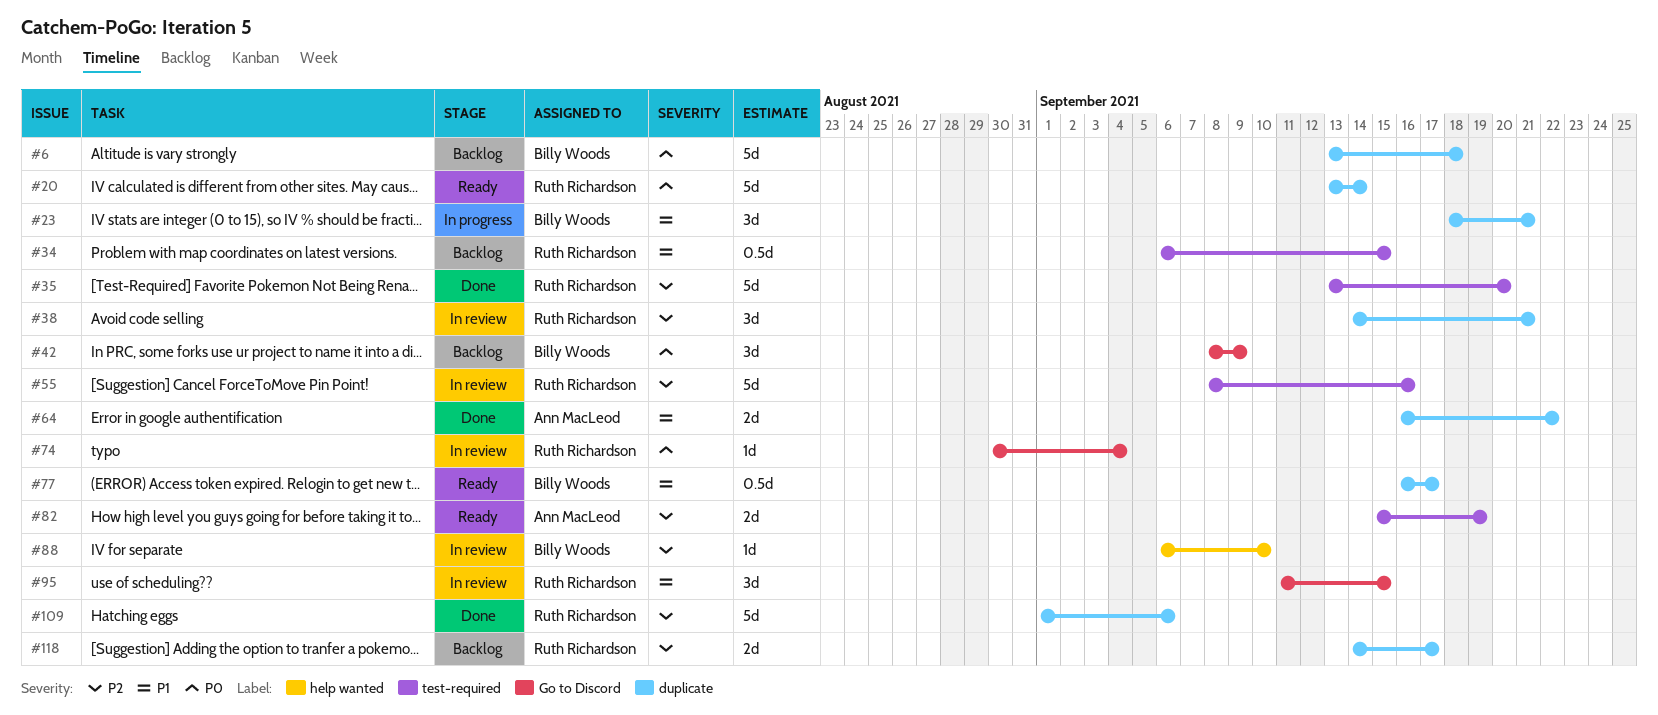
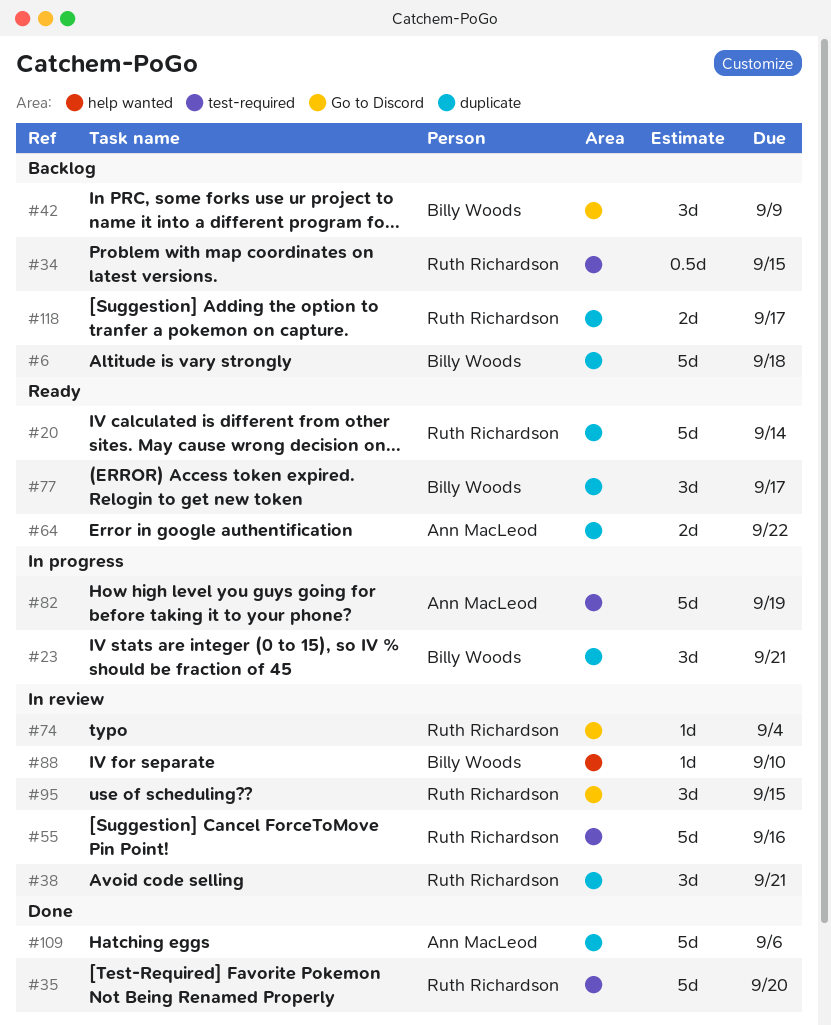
#64, status: Done -> Ready
#77, estimate: 0.5d -> 3d
#82, status: Ready -> In progress
#82, estimate: 2d -> 5d
#109, owner: Ruth Richardson -> Ann MacLeod

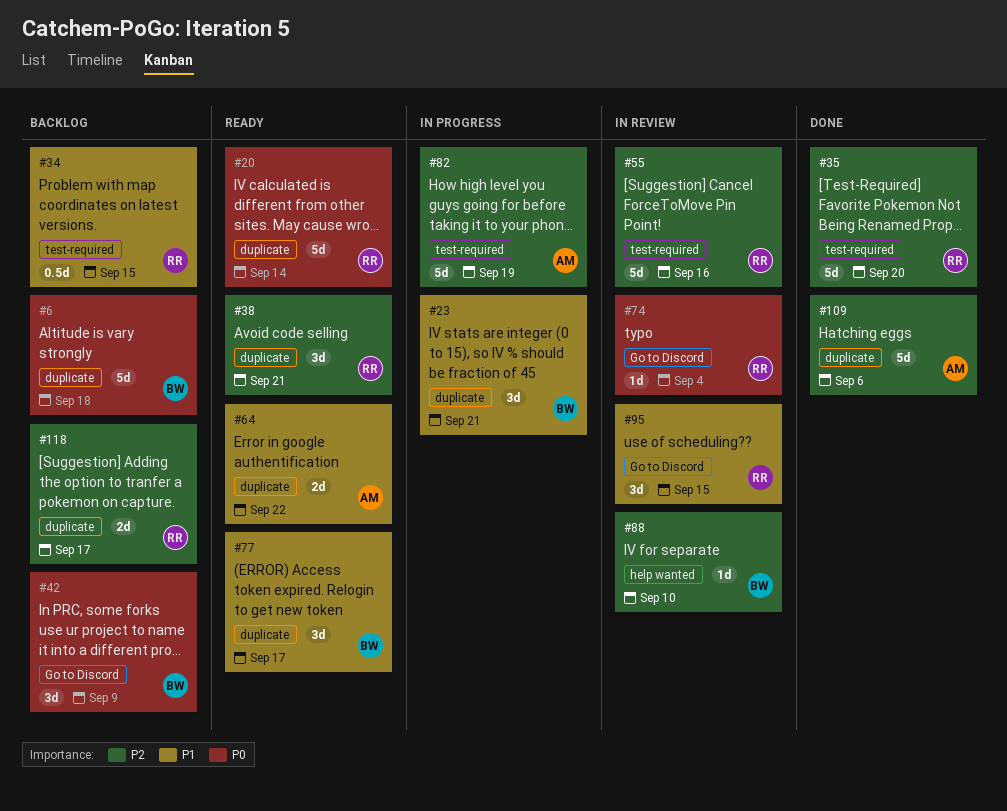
#38, status: In review -> Ready

